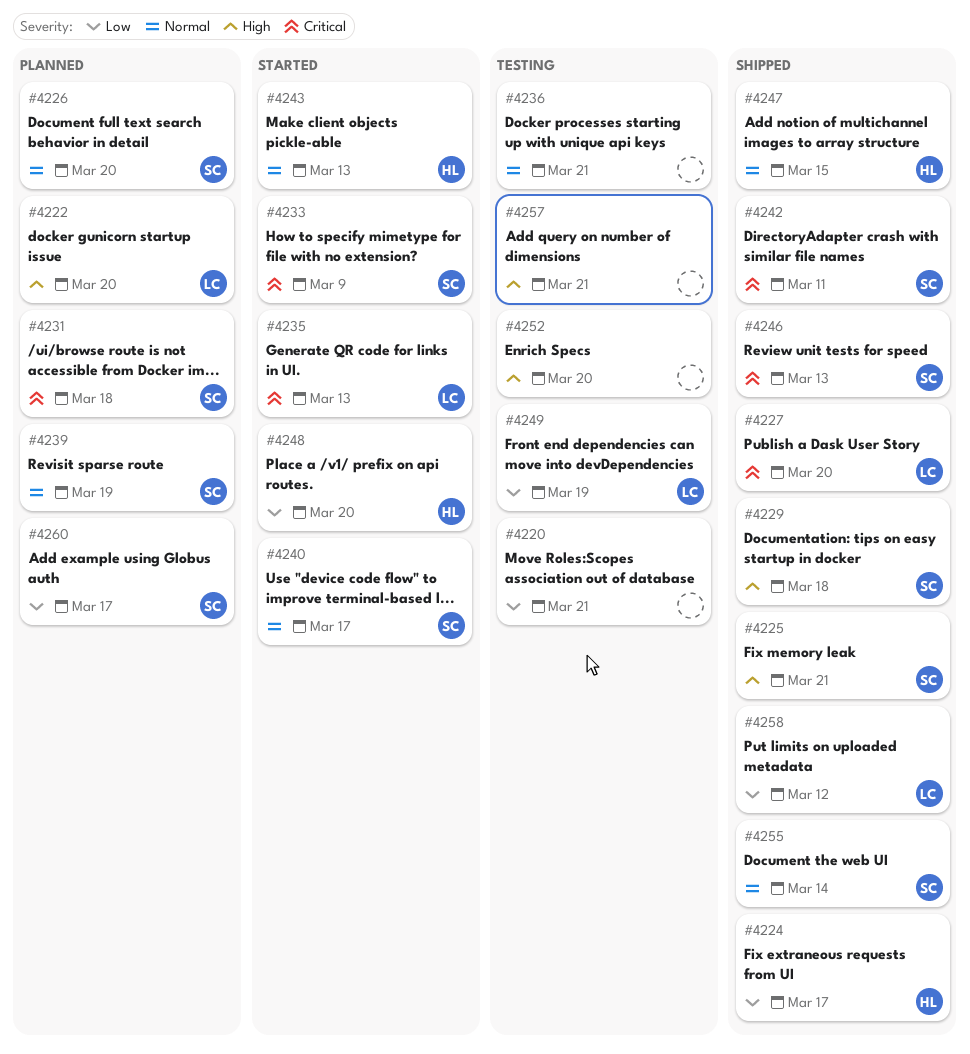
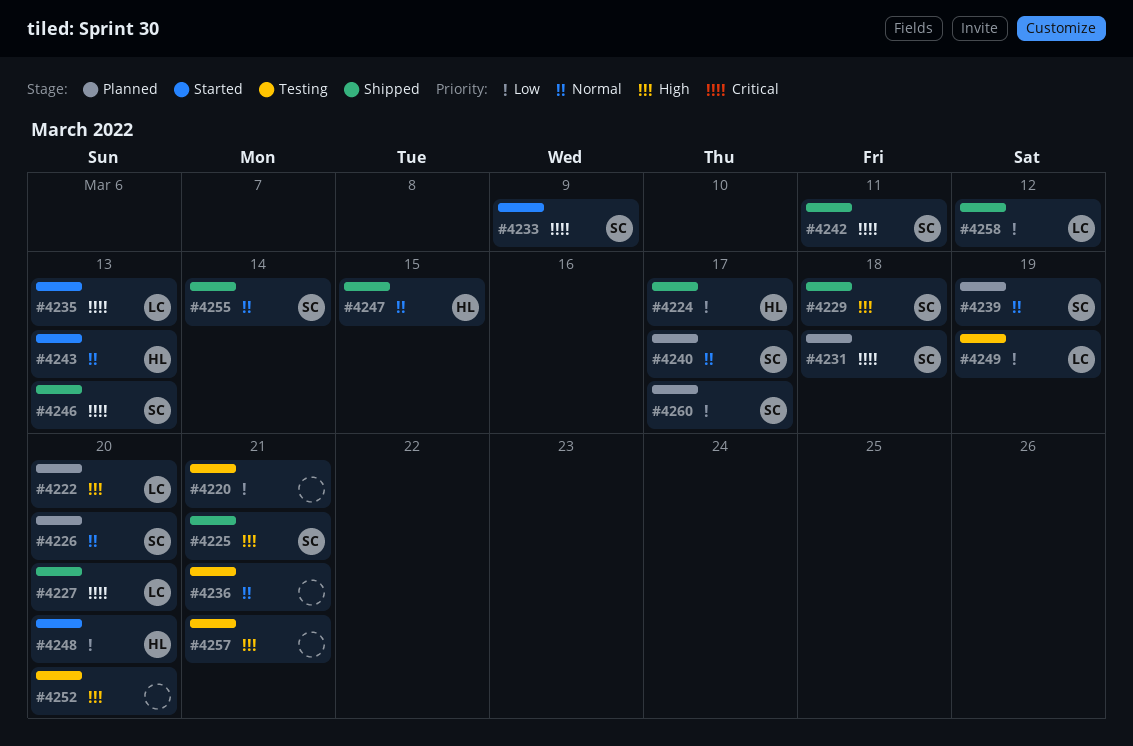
#4240, status: Started -> Planned

